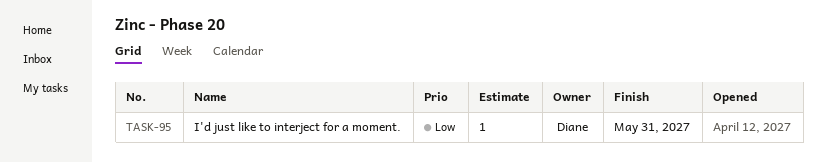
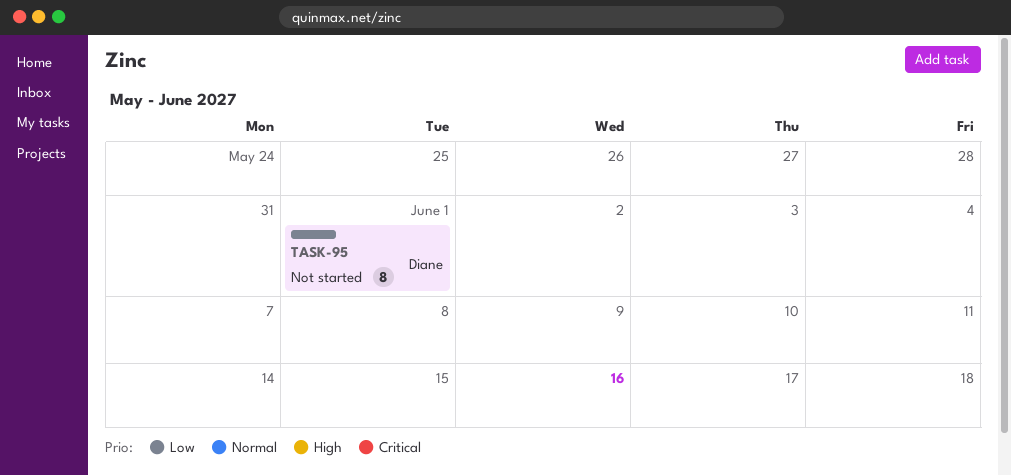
TASK-95, estimate: 1 -> 8
TASK-95, due: May 31 -> Jun 1

